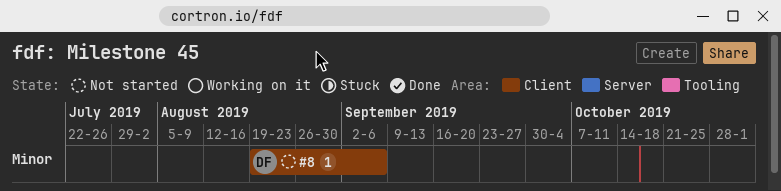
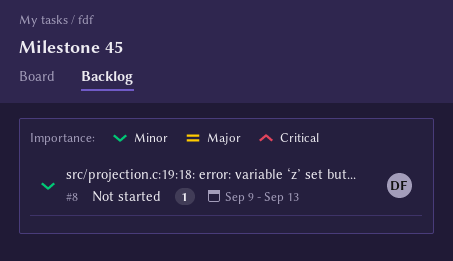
#8, start: Aug 19 -> Sep 9
#8, due: Sep 6 -> Sep 13

